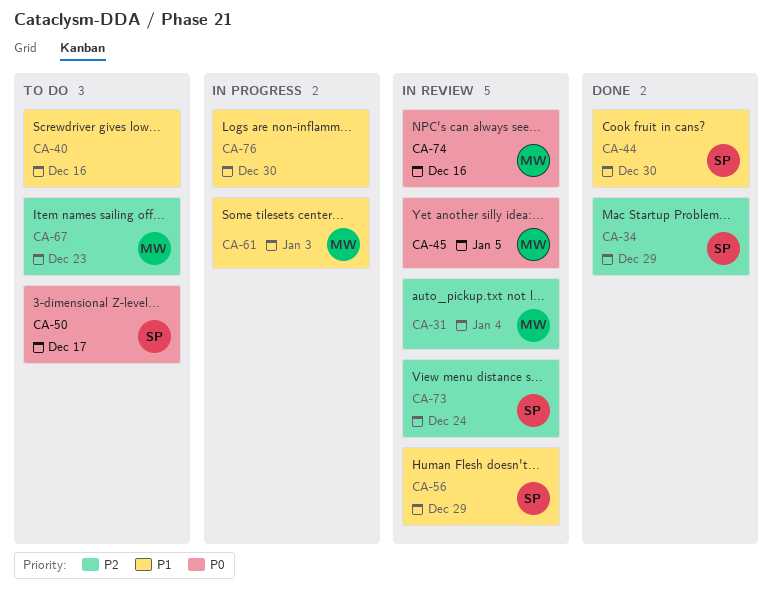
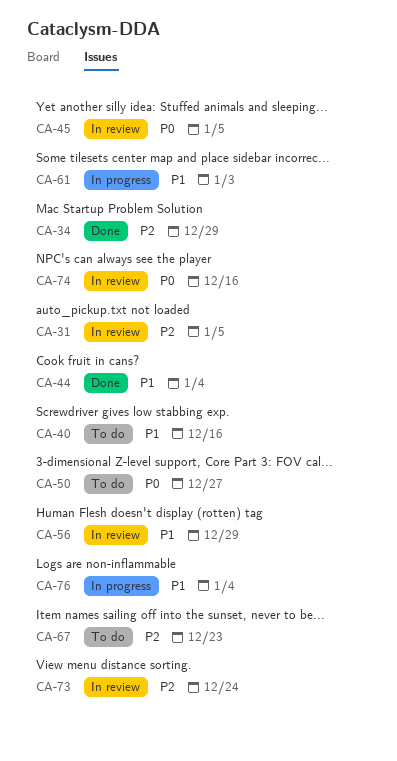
CA-31, due: Jan 4 -> Jan 5
CA-44, due: Dec 30 -> Jan 4
CA-50, due: Dec 17 -> Dec 27
CA-76, due: Dec 30 -> Jan 4

